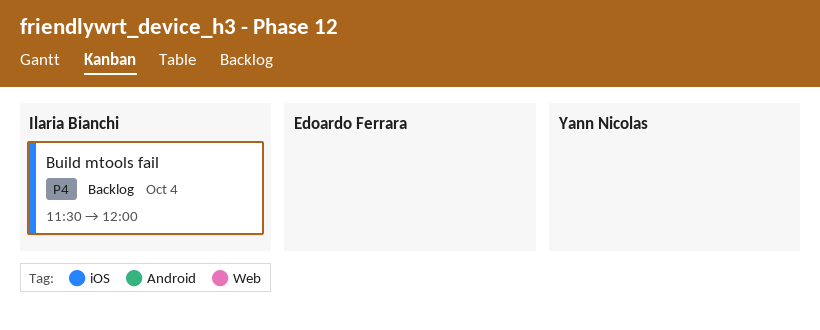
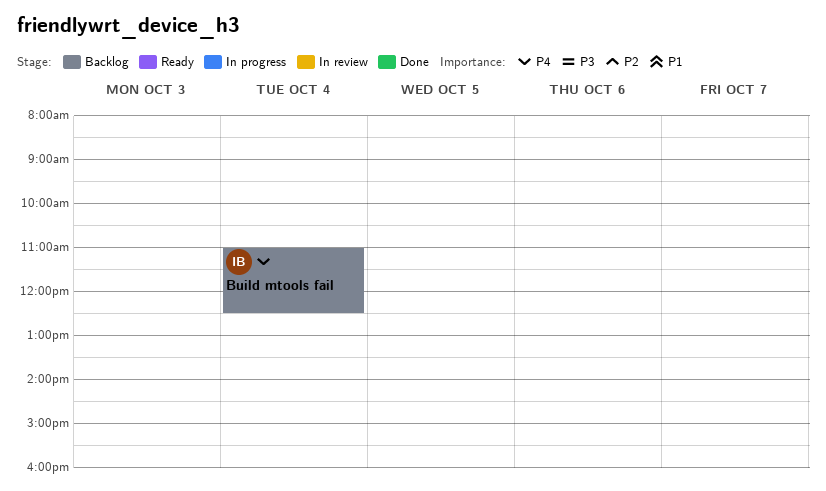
Build mtools fail, begins: 11:30 -> 11:00
Build mtools fail, ends: 12:00 -> 12:30

